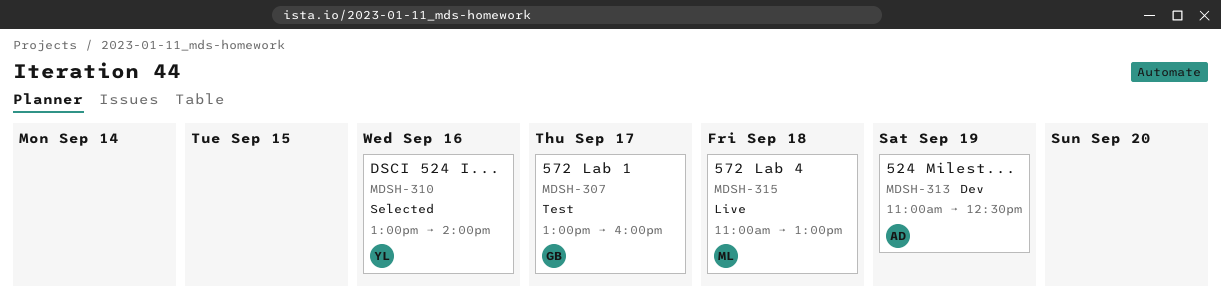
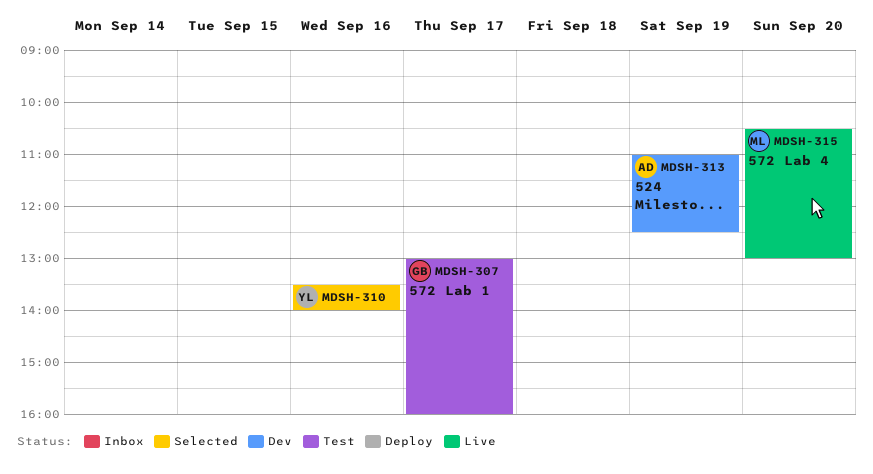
MDSH-310, begins: 13:00 -> 13:30
MDSH-315, day: Sep 18 -> Sep 20
MDSH-315, begins: 11:00 -> 10:30

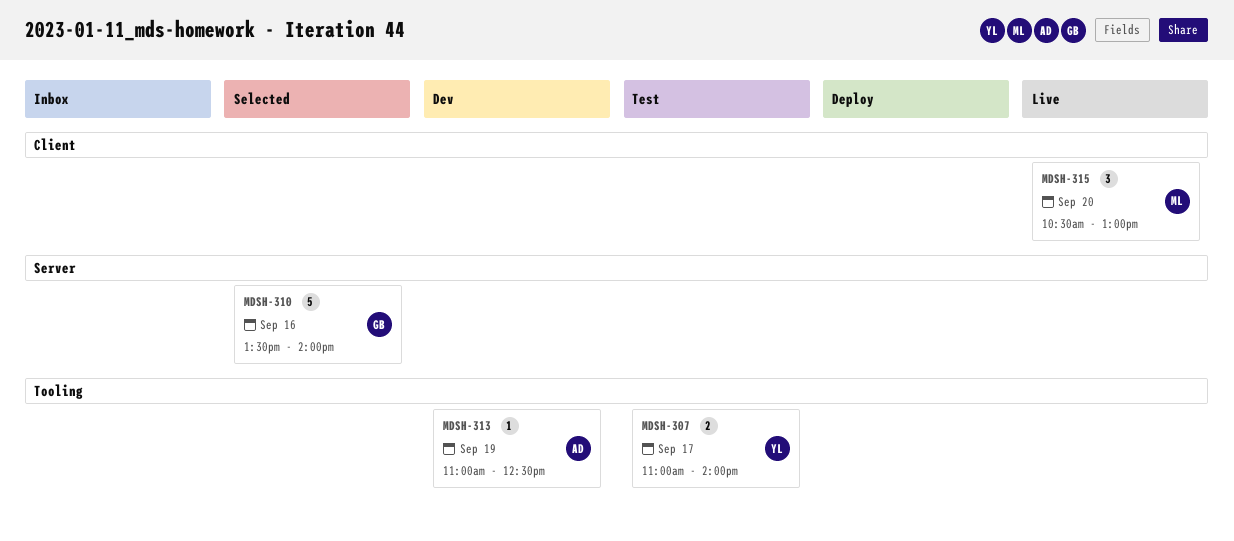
MDSH-307, owner: GB -> YL
MDSH-307, begins: 13:00 -> 11:00
MDSH-307, ends: 16:00 -> 14:00
MDSH-310, owner: YL -> GB

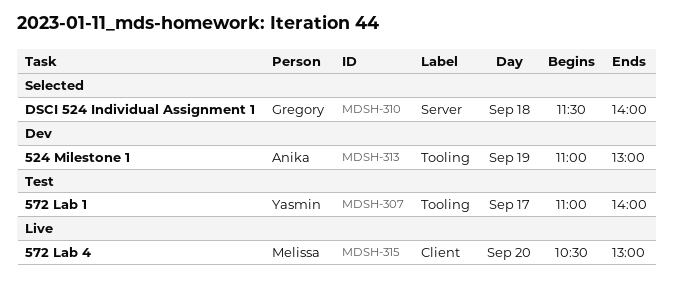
MDSH-310, day: Sep 16 -> Sep 18
MDSH-310, begins: 13:30 -> 11:30
MDSH-313, ends: 12:30 -> 13:00

